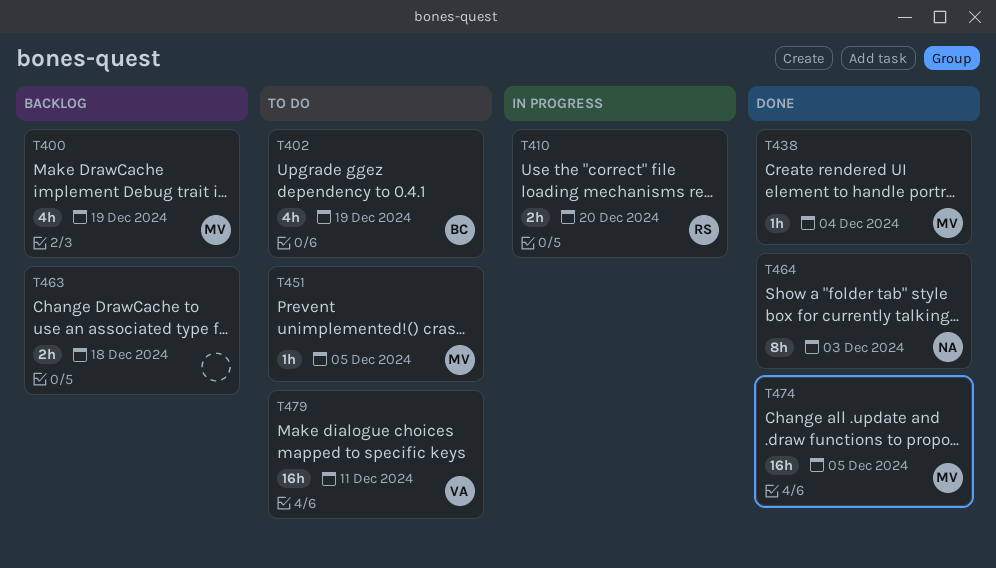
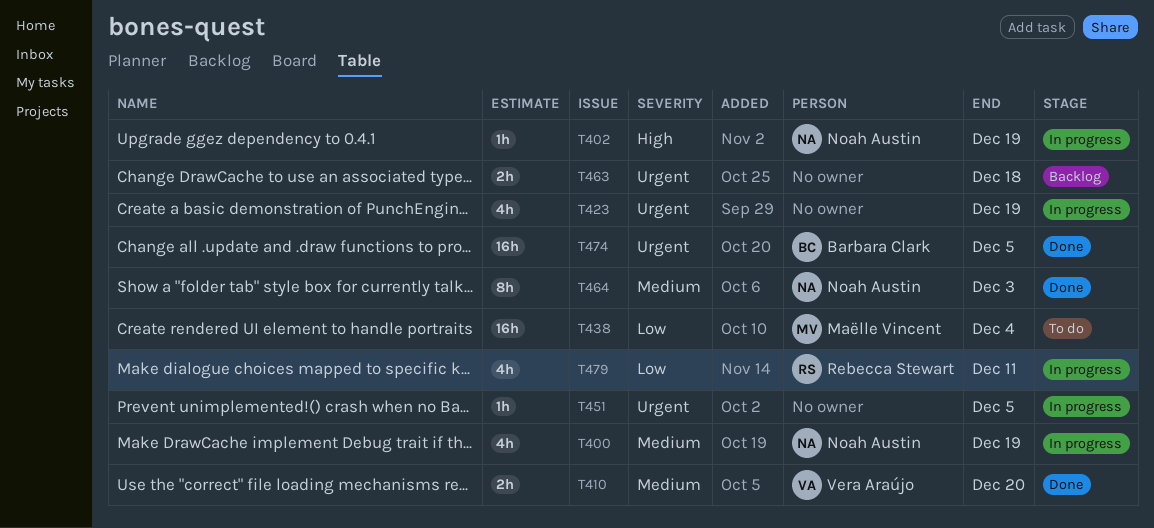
T400, status: Backlog -> In progress
T400, owner: Maëlle Vincent -> Noah Austin
T402, status: To do -> In progress
T402, owner: Barbara Clark -> Noah Austin
T402, estimate: 4h -> 1h
T410, status: In progress -> Done
T410, owner: Rebecca Stewart -> Vera Araújo
T423: none -> present
T438, status: Done -> To do
T438, estimate: 1h -> 16h
T451, status: To do -> In progress
T451, owner: Maëlle Vincent -> none
T474, owner: Maëlle Vincent -> Barbara Clark
T479, status: To do -> In progress
T479, owner: Vera Araújo -> Rebecca Stewart
T479, estimate: 16h -> 4h

